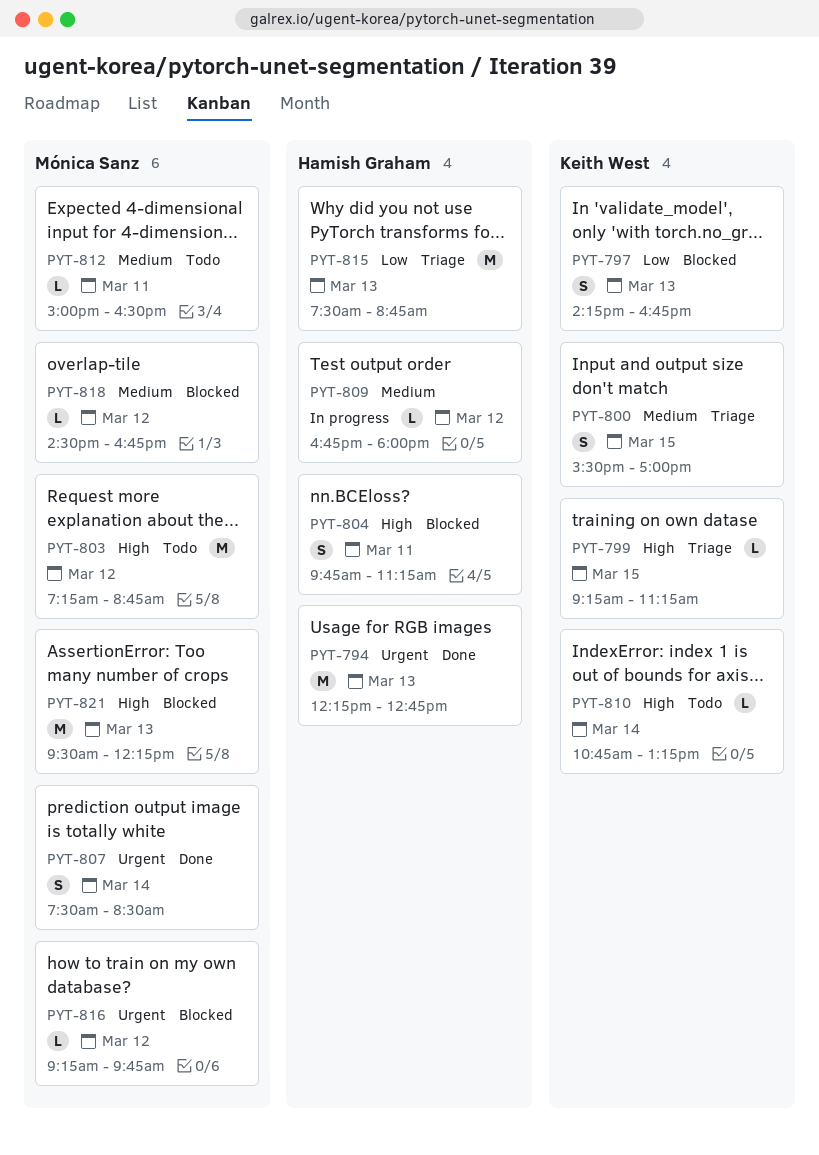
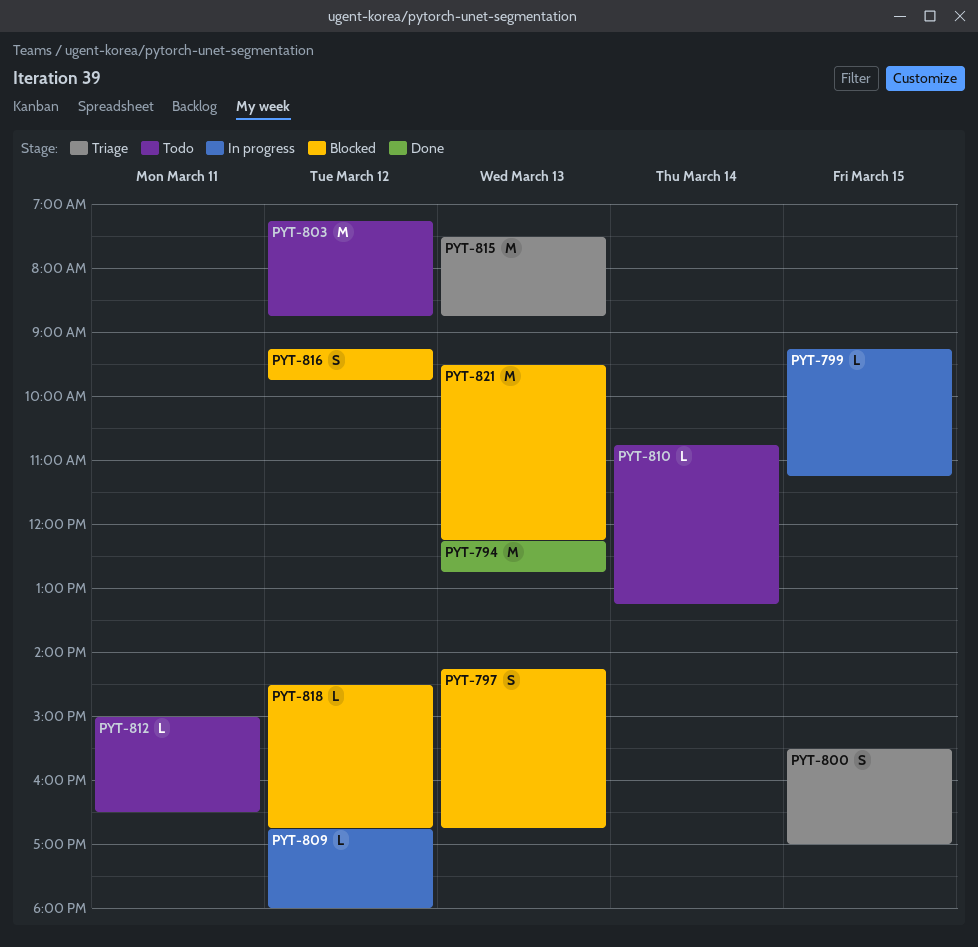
PYT-799, status: Triage -> In progress
PYT-804: present -> none
PYT-807: present -> none
PYT-816, estimate: L -> S

